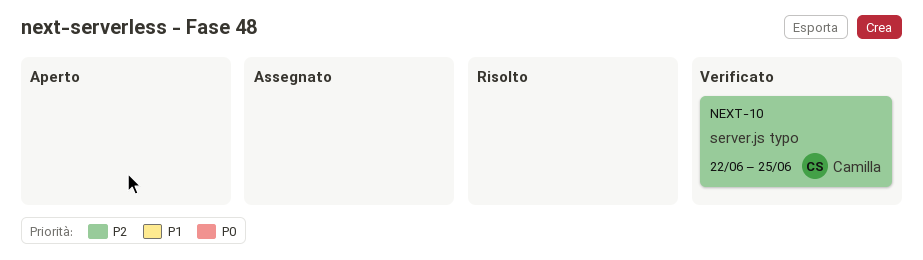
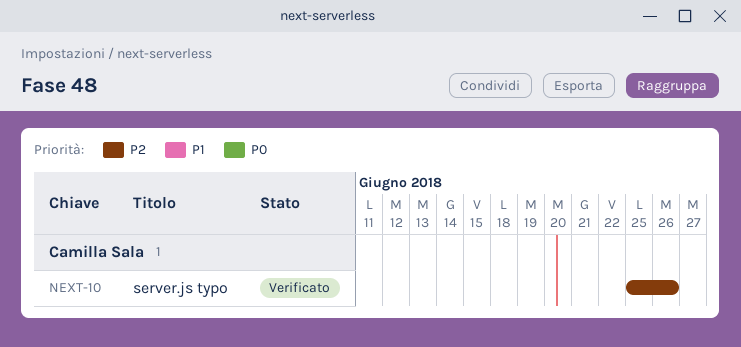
NEXT-10, start: Jun 22 -> Jun 25
NEXT-10, due: Jun 25 -> Jun 26

